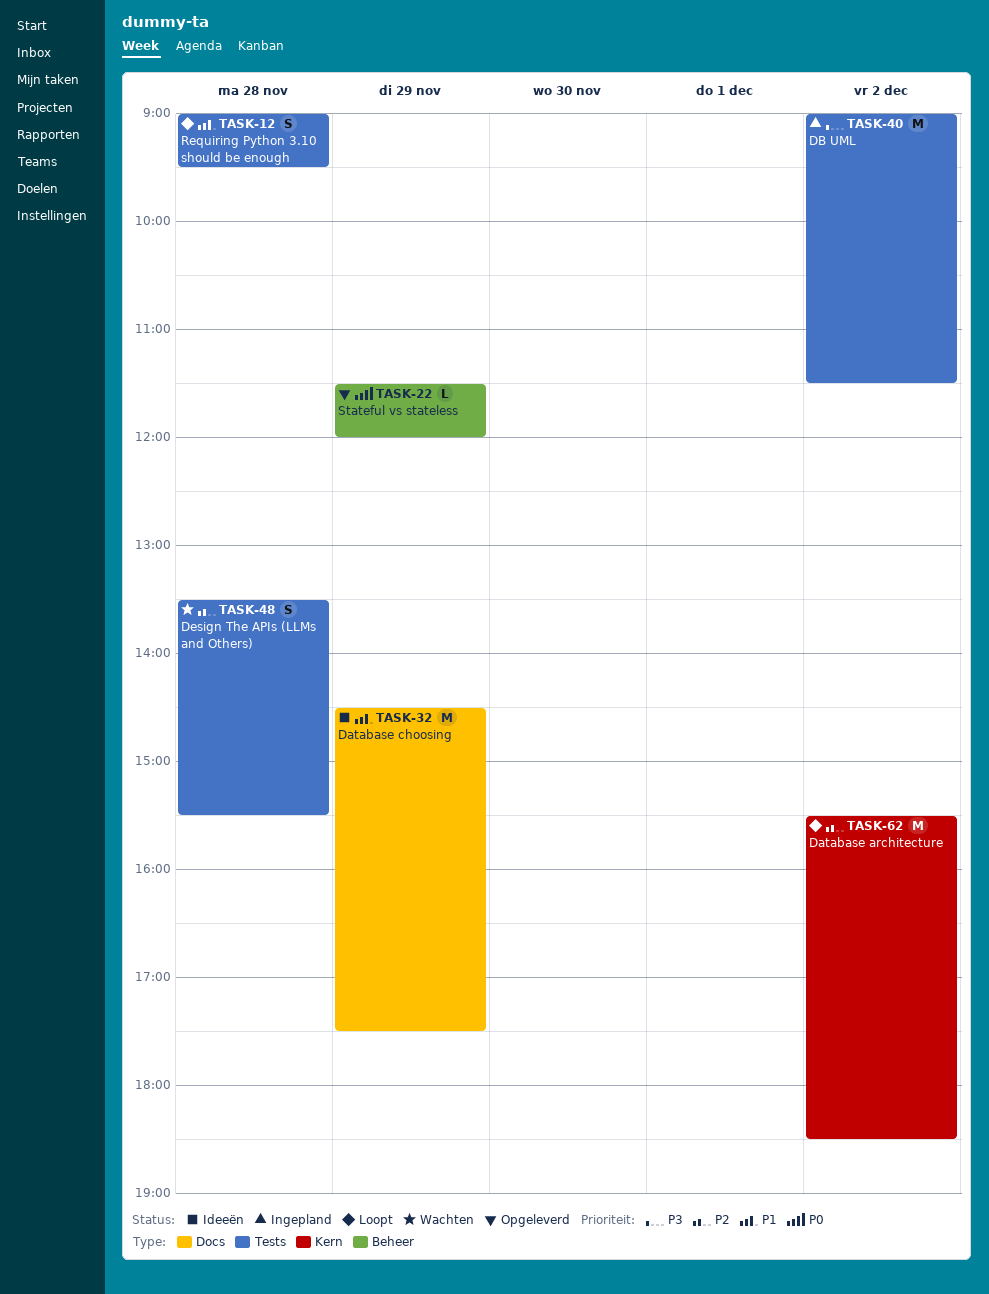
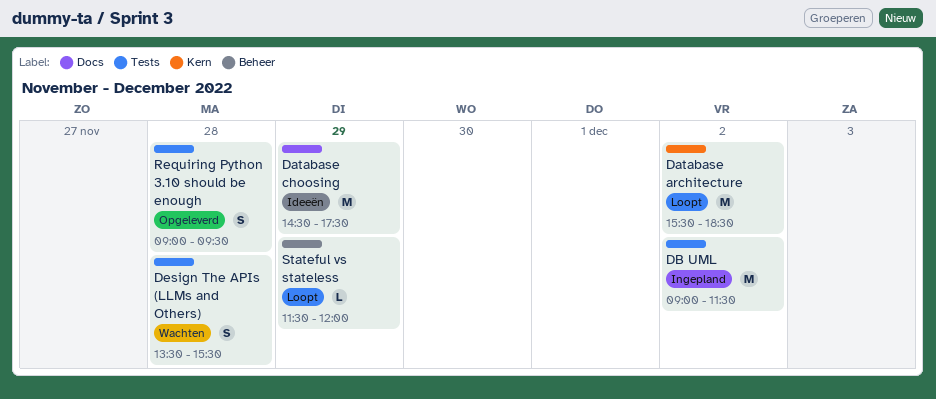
Requiring Python 3.10 should be enough, status: Loopt -> Opgeleverd
Stateful vs stateless, status: Opgeleverd -> Loopt

